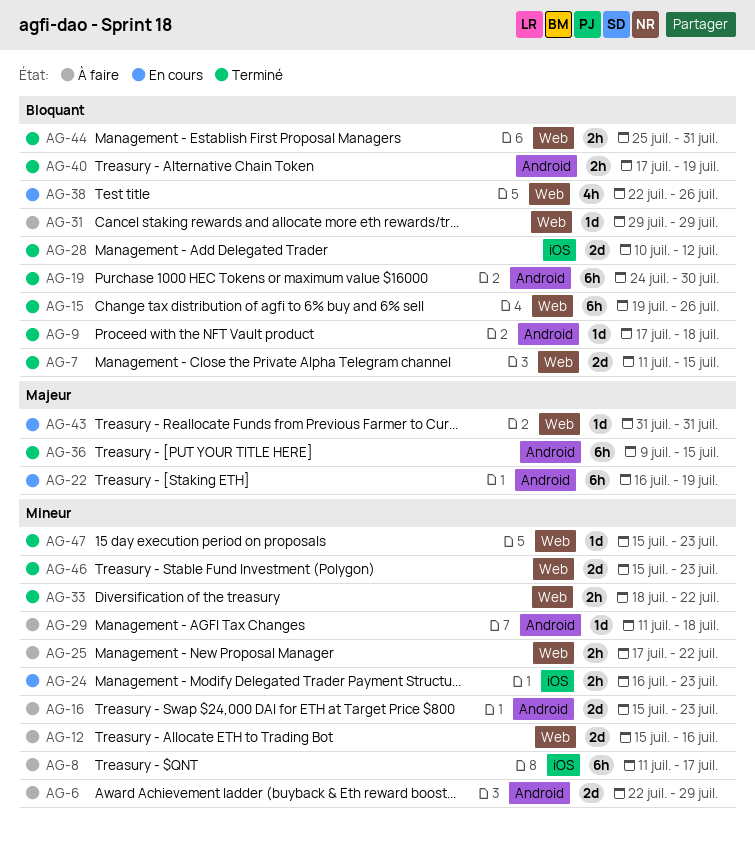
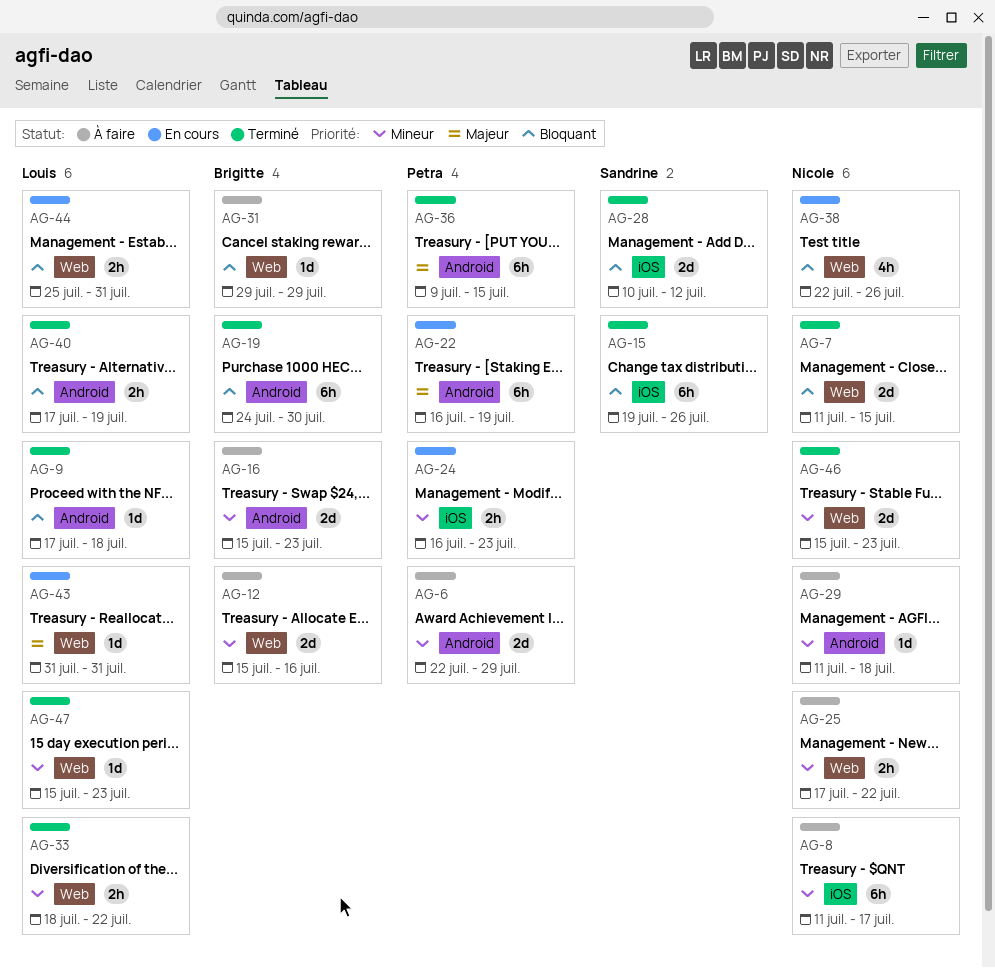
AG-15, label: Web -> iOS
AG-44, status: Terminé -> En cours

